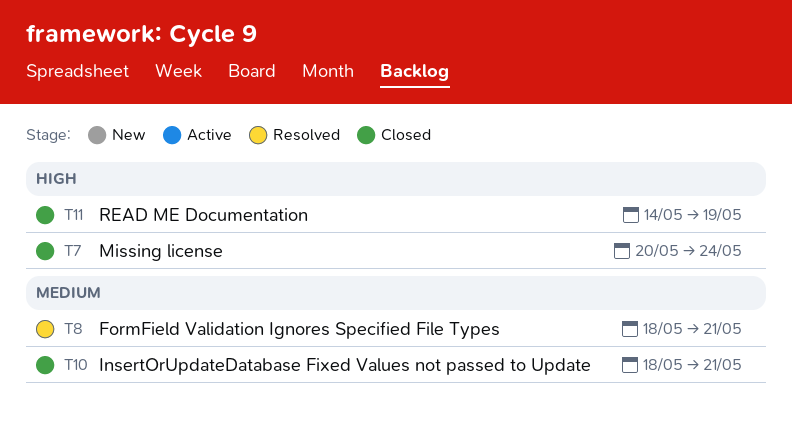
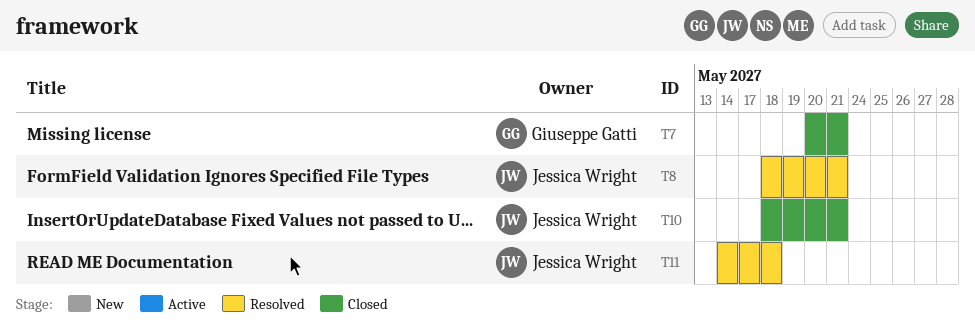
T7, due: May 24 -> May 21
T11, status: Closed -> Resolved
T11, due: May 19 -> May 18

